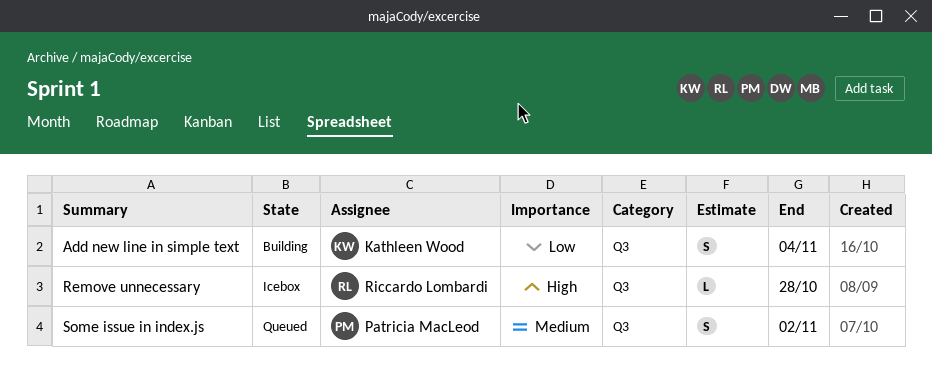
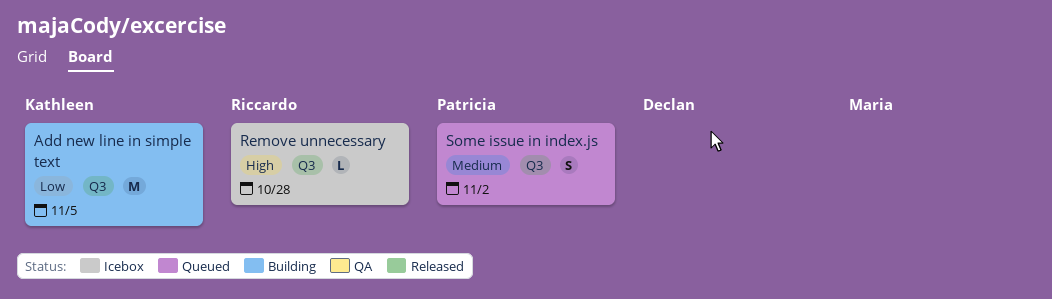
Add new line in simple text, estimate: S -> M
Add new line in simple text, due: Nov 4 -> Nov 5

